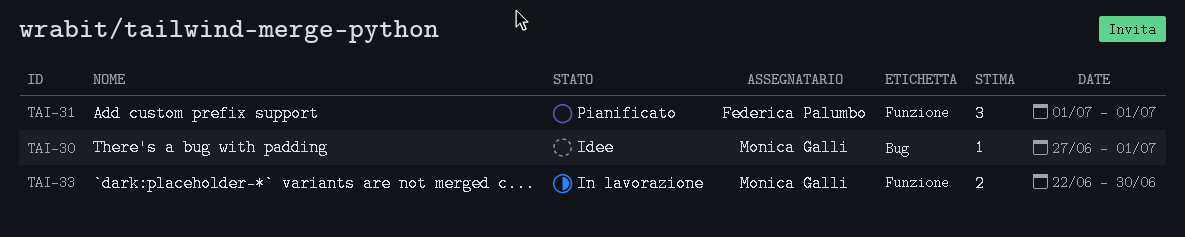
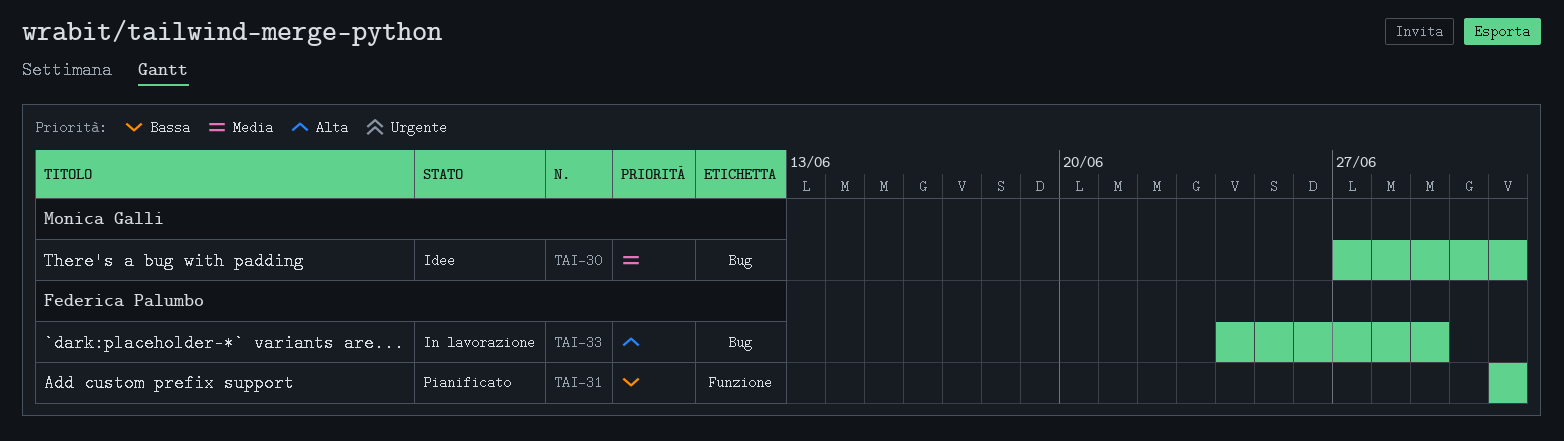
TAI-33, owner: Monica Galli -> Federica Palumbo
TAI-33, label: Funzione -> Bug
TAI-33, start: Jun 22 -> Jun 24
TAI-33, due: Jun 30 -> Jun 29

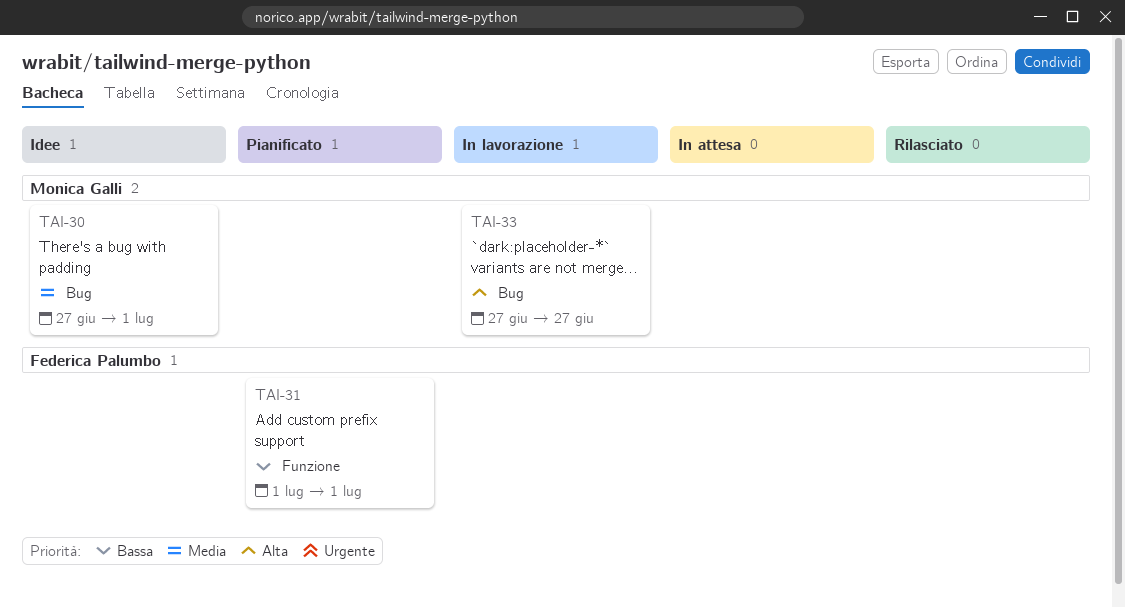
TAI-33, owner: Federica Palumbo -> Monica Galli
TAI-33, start: Jun 24 -> Jun 27
TAI-33, due: Jun 29 -> Jun 27

